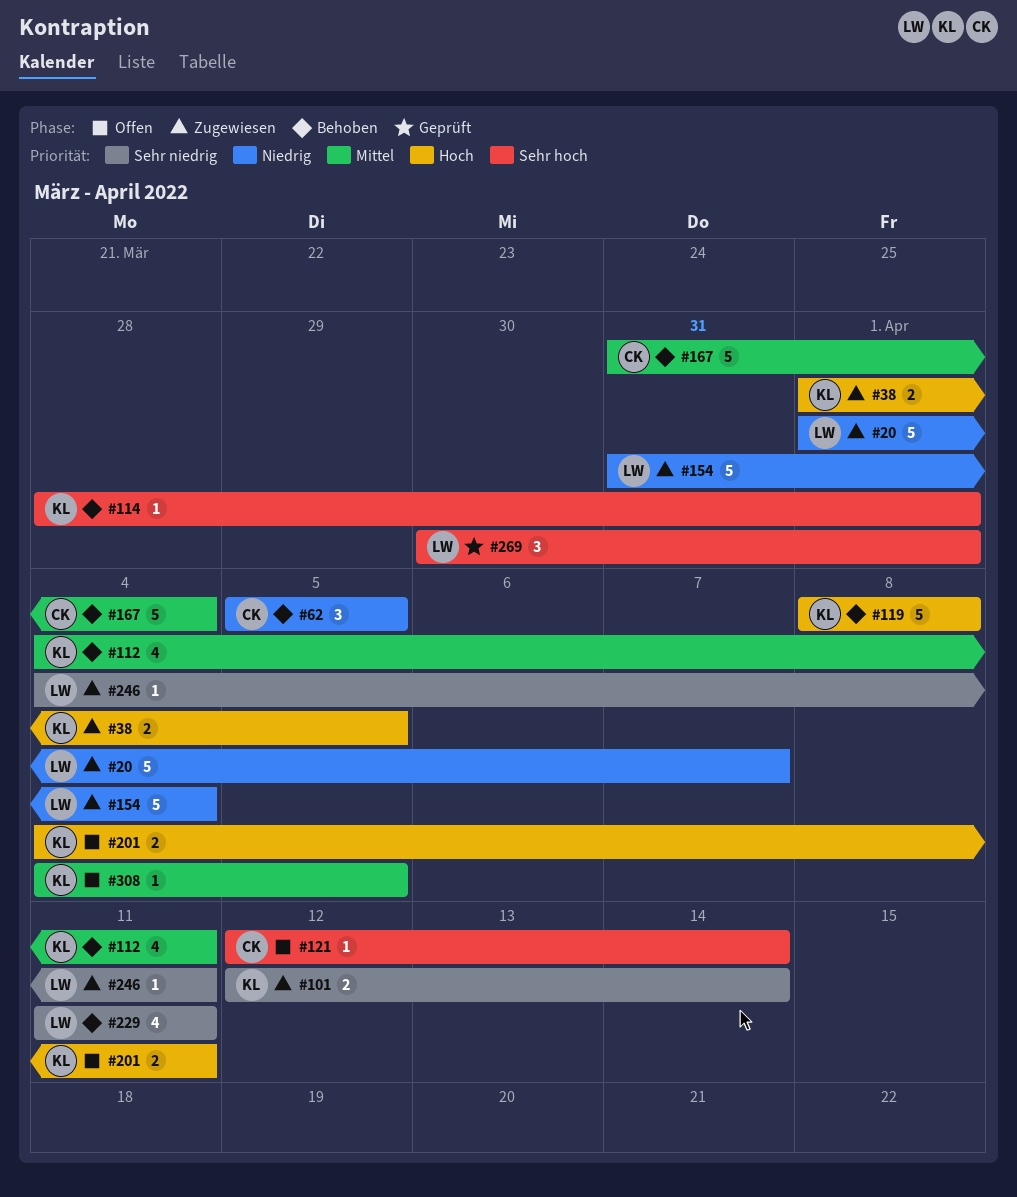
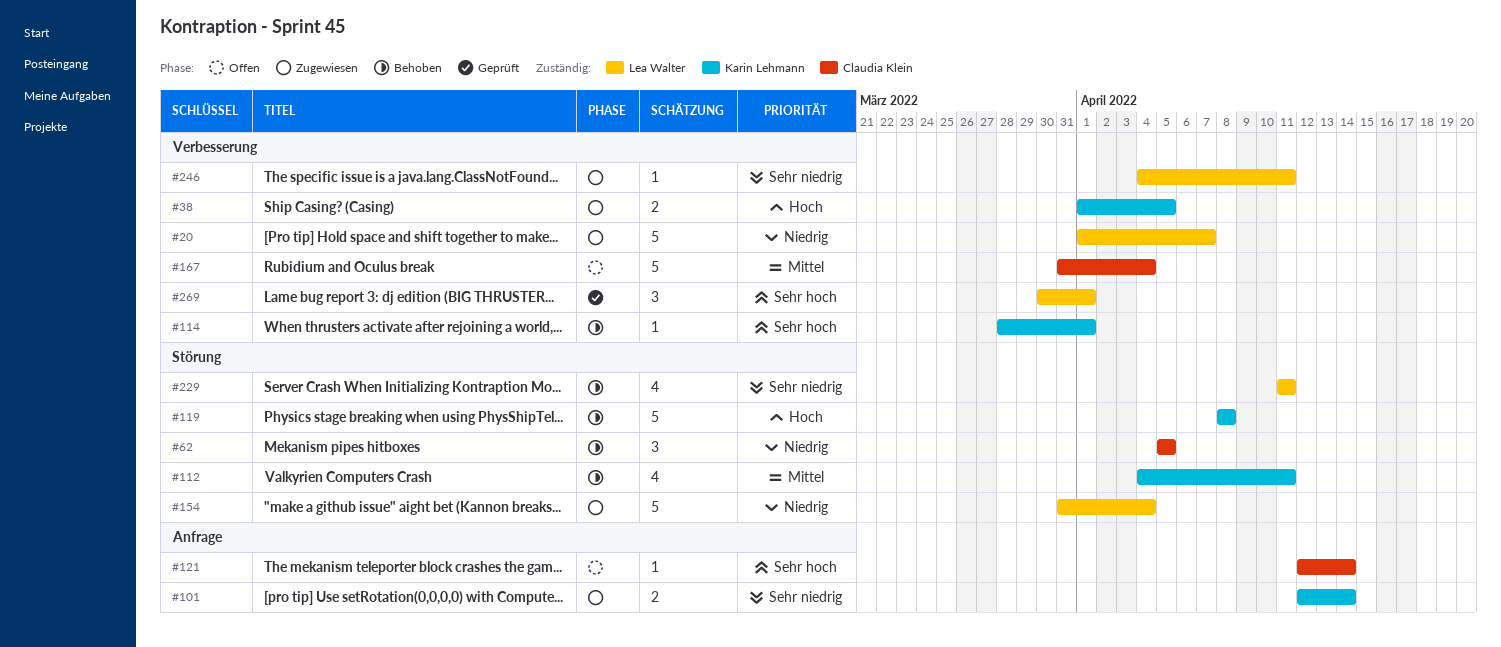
#167, status: Behoben -> Offen
#201: present -> none
#308: present -> none

